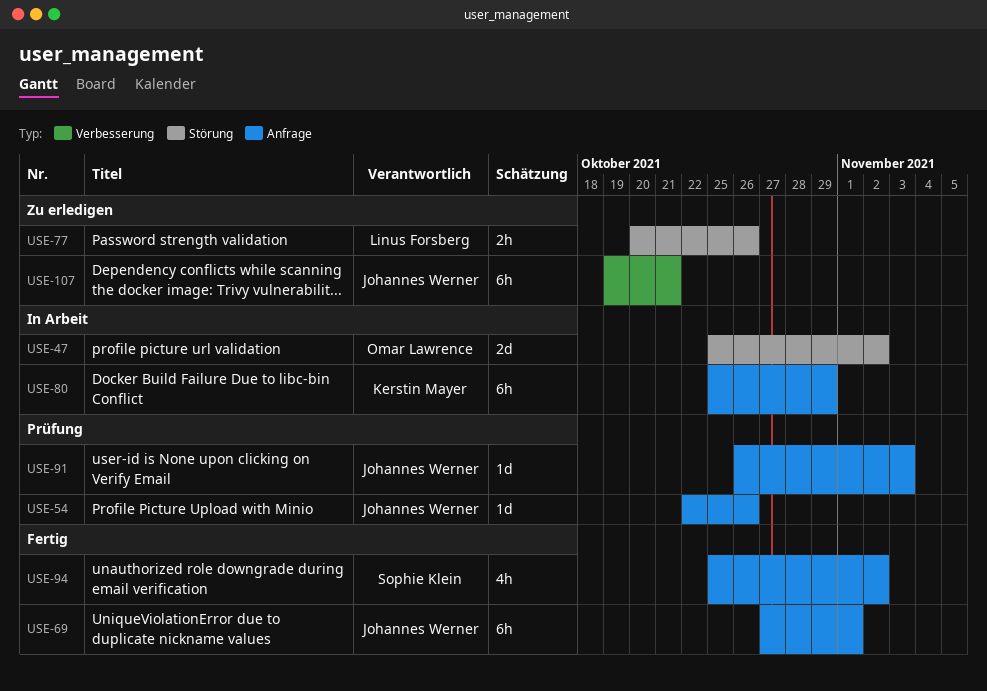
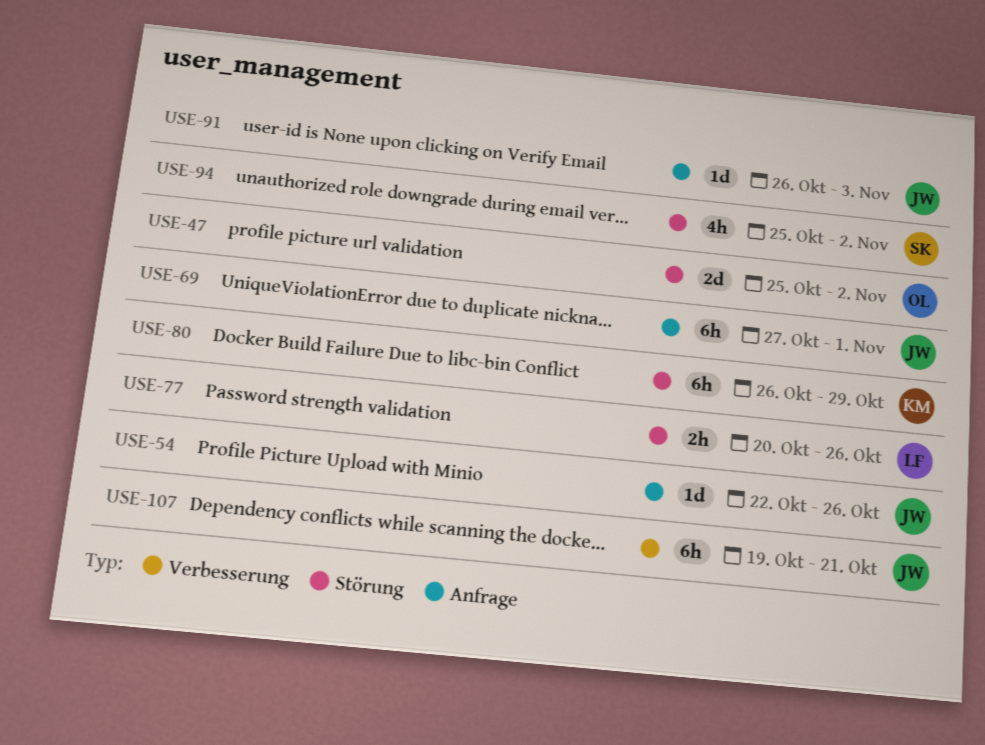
USE-80, label: Anfrage -> Störung
USE-80, start: Oct 25 -> Oct 26
USE-94, label: Anfrage -> Störung

